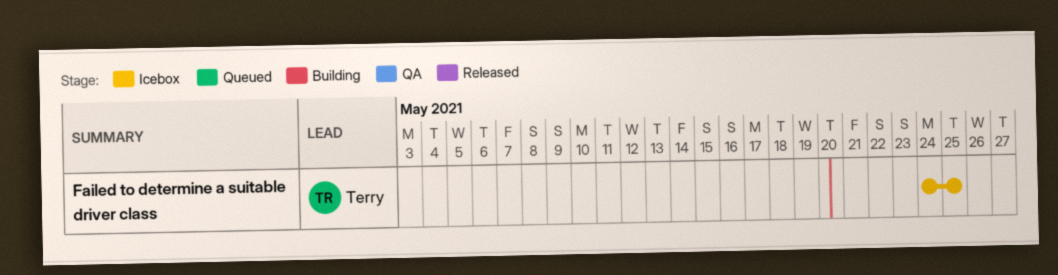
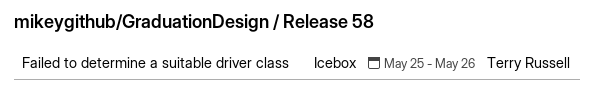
Failed to determine a suitable driver class, start: May 24 -> May 25
Failed to determine a suitable driver class, due: May 25 -> May 26

